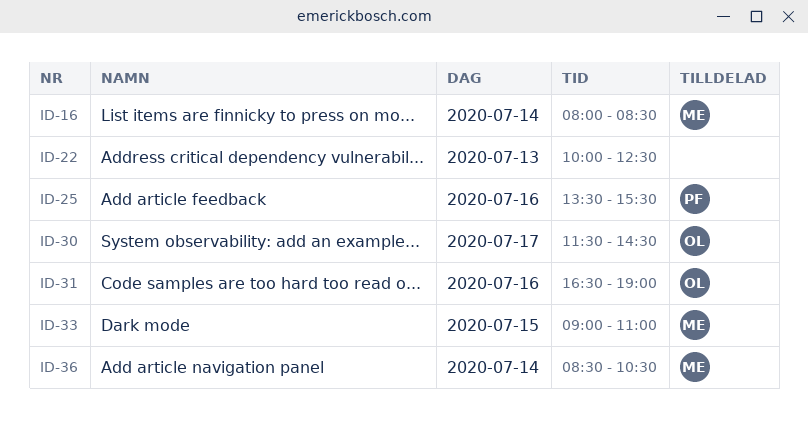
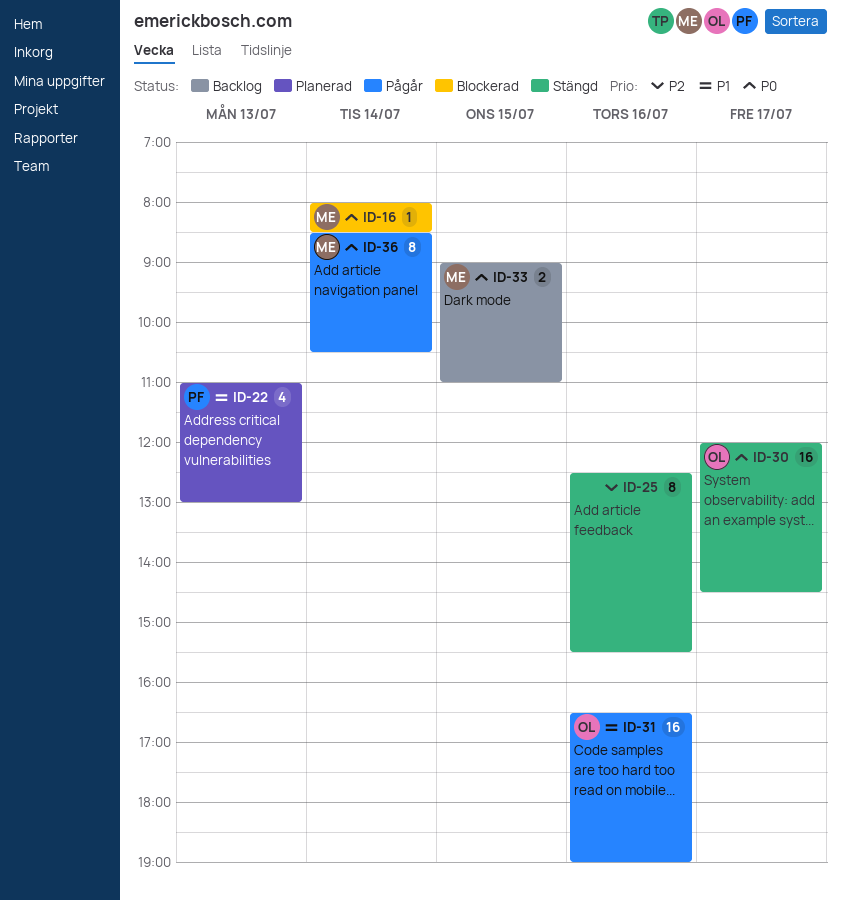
ID-22, owner: none -> PF
ID-22, begins: 10:00 -> 11:00
ID-22, ends: 12:30 -> 13:00
ID-25, owner: PF -> none
ID-25, begins: 13:30 -> 12:30
ID-30, begins: 11:30 -> 12:00

